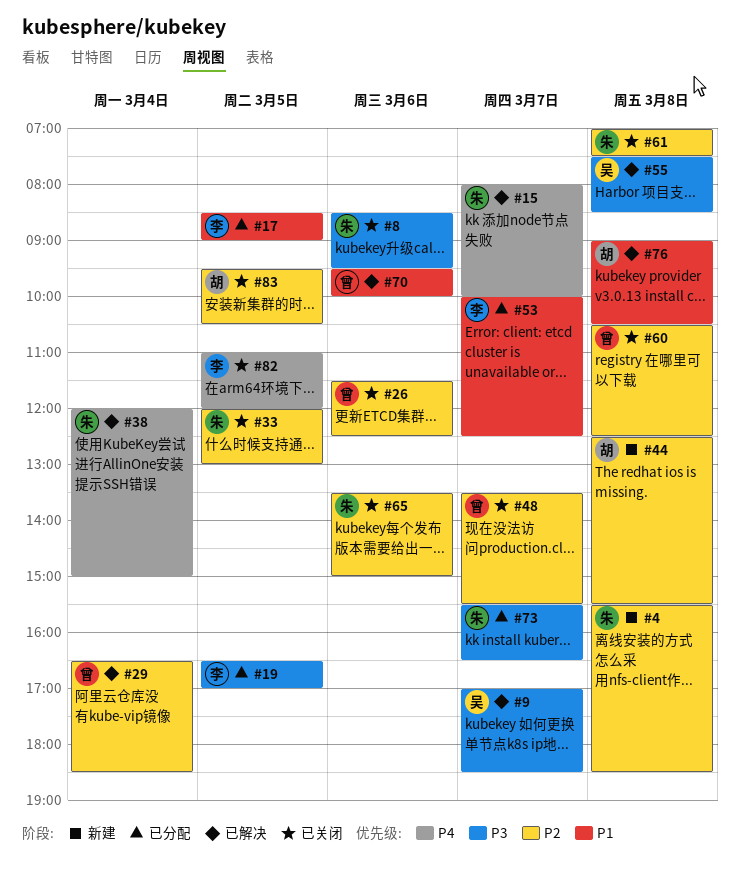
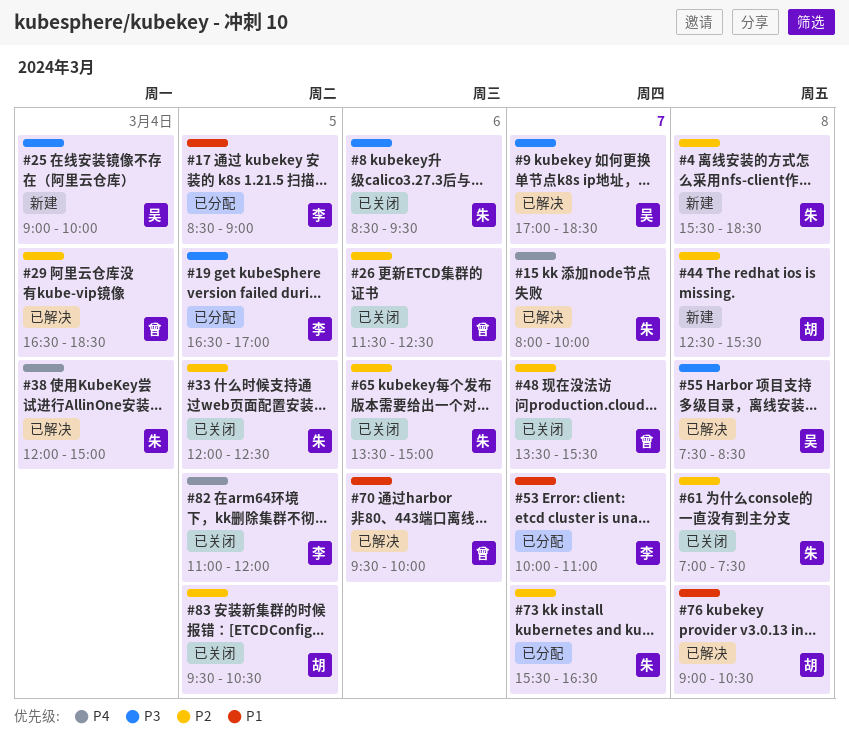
#25: none -> present
#33, ends: 13:00 -> 12:30
#53, ends: 12:30 -> 11:00
#60: present -> none
#73, priority: P3 -> P2

